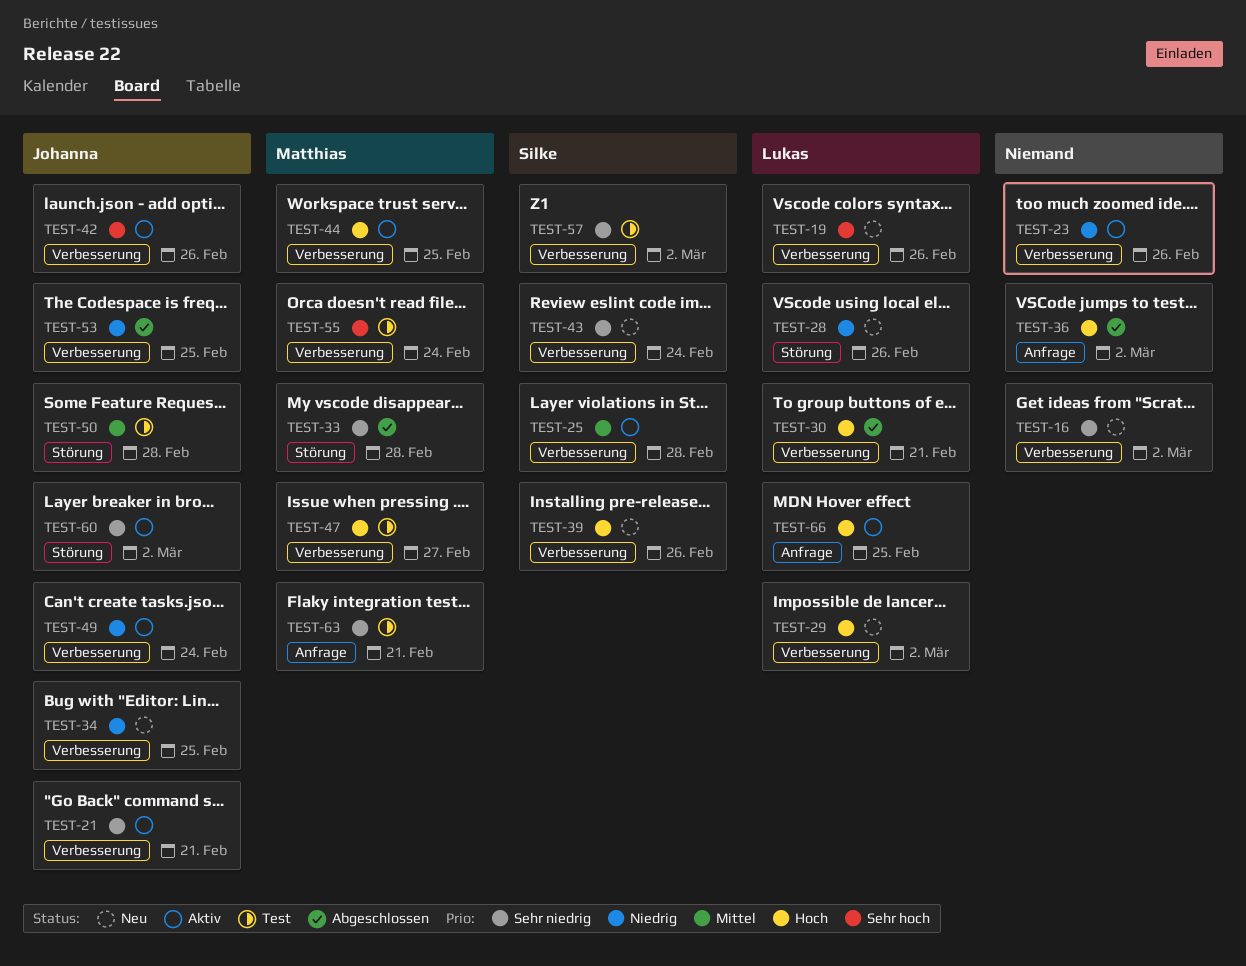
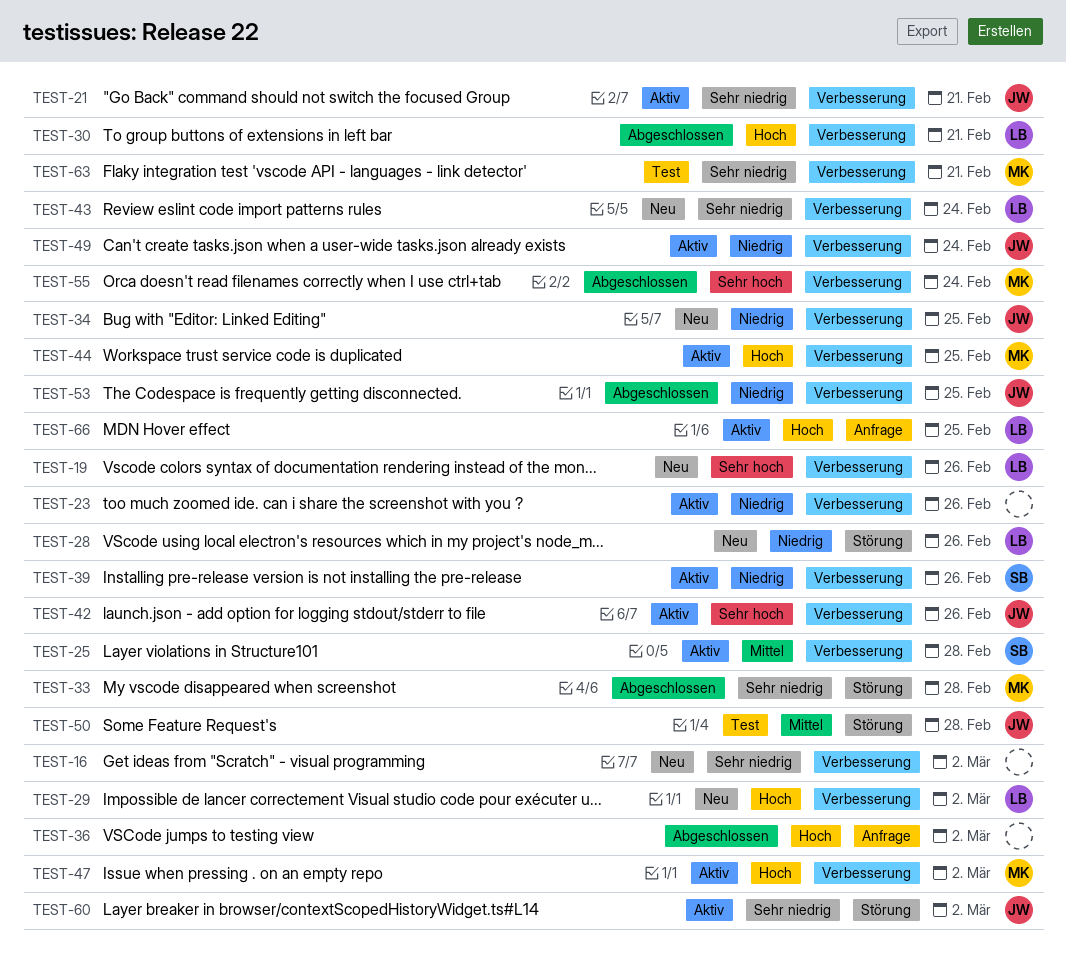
TEST-39, status: Neu -> Aktiv
TEST-39, priority: Hoch -> Niedrig
TEST-43, owner: Silke -> Lukas
TEST-47, status: Test -> Aktiv
TEST-47, due: Feb 27 -> Mar 2
TEST-55, status: Test -> Abgeschlossen
TEST-57: present -> none
TEST-63, label: Anfrage -> Verbesserung

